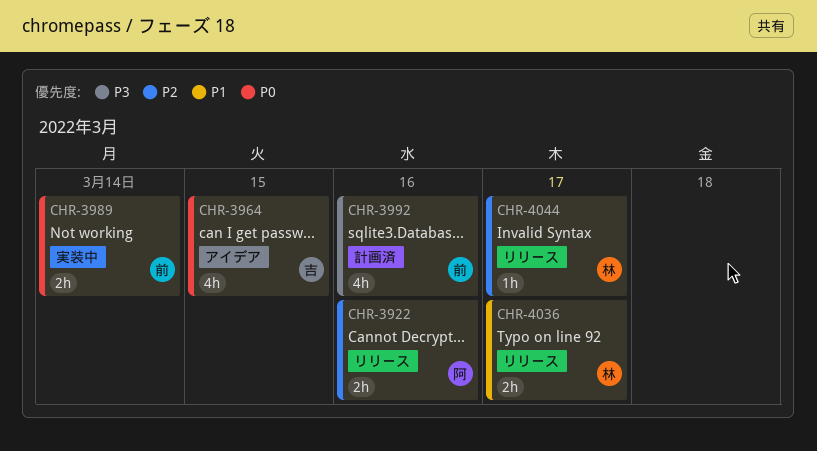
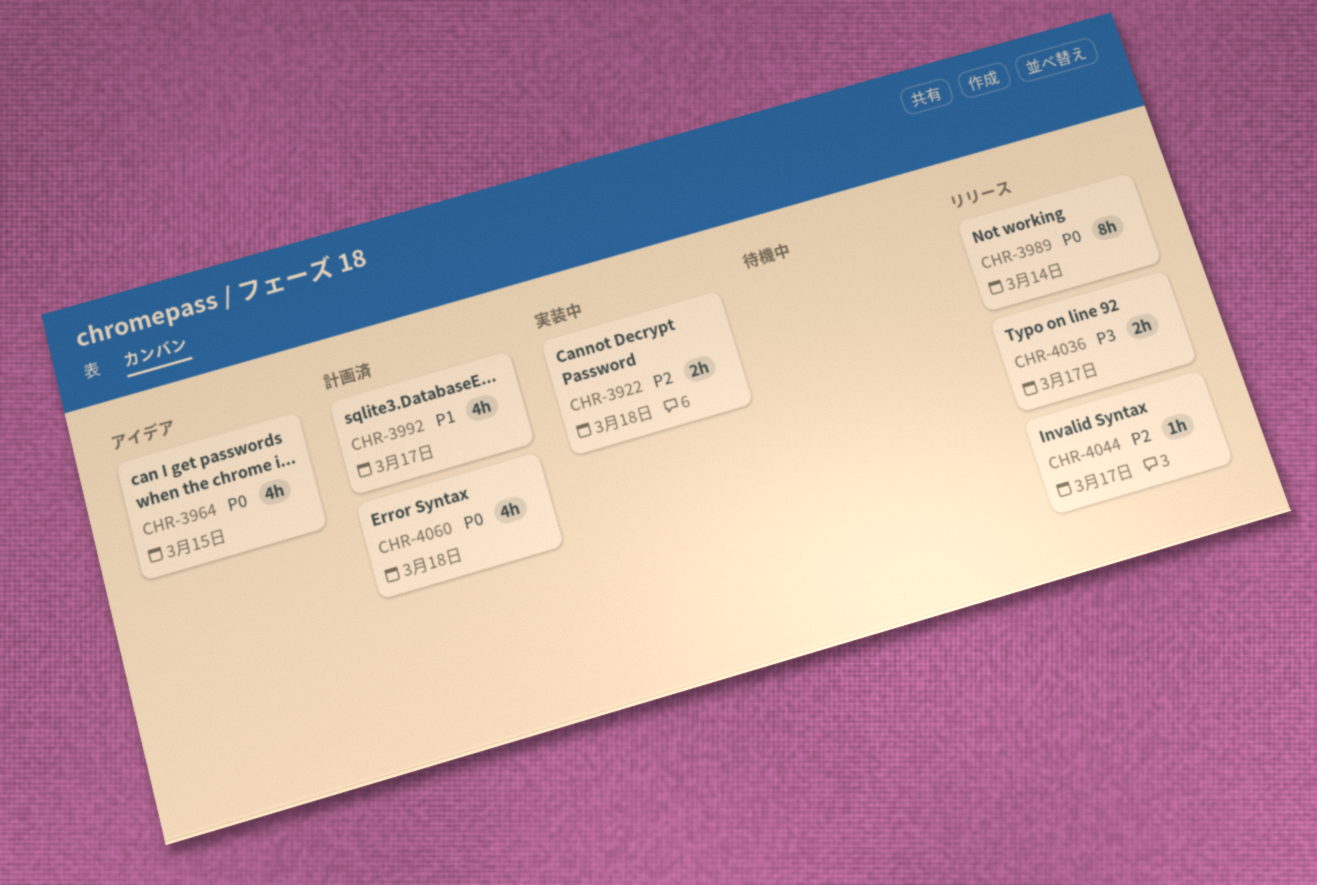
CHR-3922, status: リリース -> 実装中
CHR-3922, due: Mar 16 -> Mar 18
CHR-3989, status: 実装中 -> リリース
CHR-3989, estimate: 2h -> 8h
CHR-3992, priority: P3 -> P1
CHR-3992, due: Mar 16 -> Mar 17
CHR-4036, priority: P1 -> P3
CHR-4060: none -> present

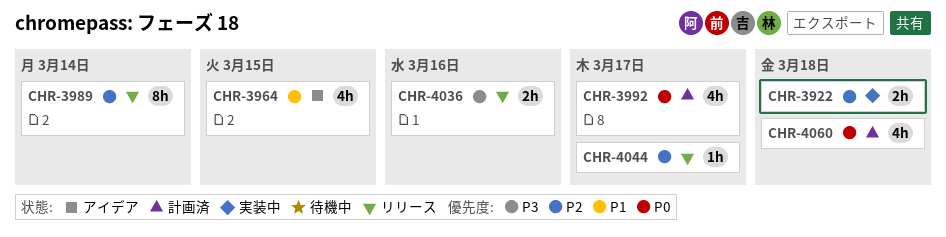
CHR-3964, priority: P0 -> P1
CHR-3989, priority: P0 -> P2
CHR-3992, priority: P1 -> P0
CHR-4036, due: Mar 17 -> Mar 16

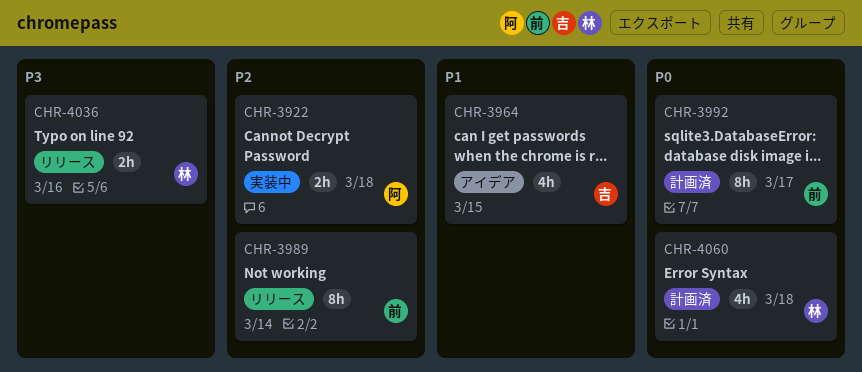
CHR-3992, estimate: 4h -> 8h
CHR-4044: present -> none

